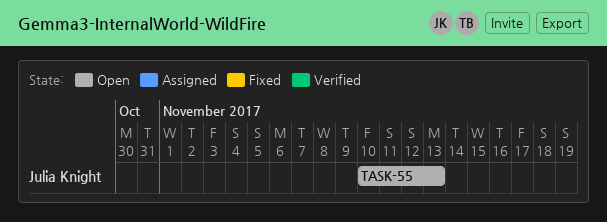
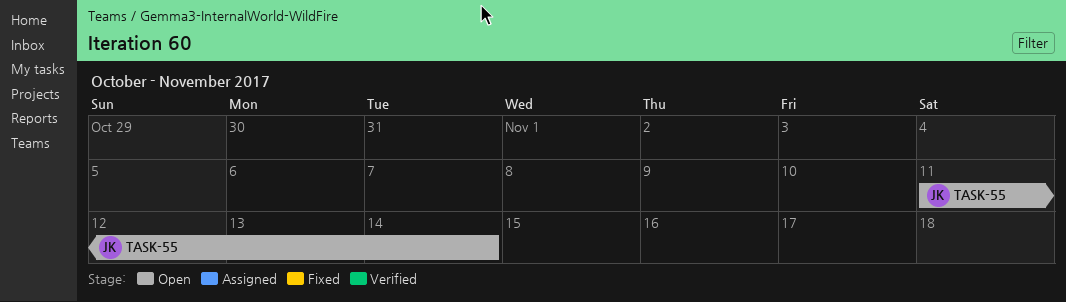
TASK-55, start: Nov 10 -> Nov 11
TASK-55, due: Nov 13 -> Nov 14

